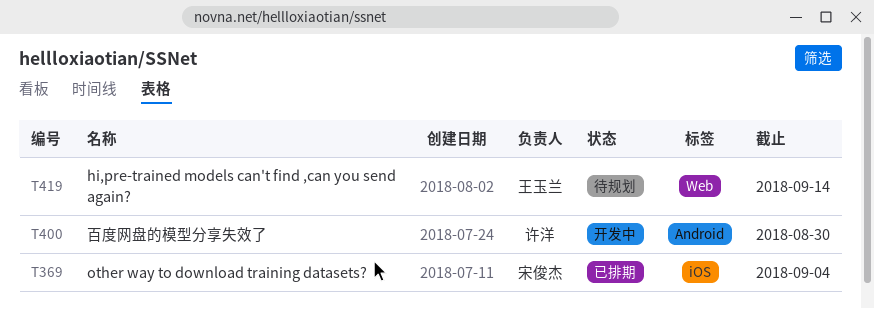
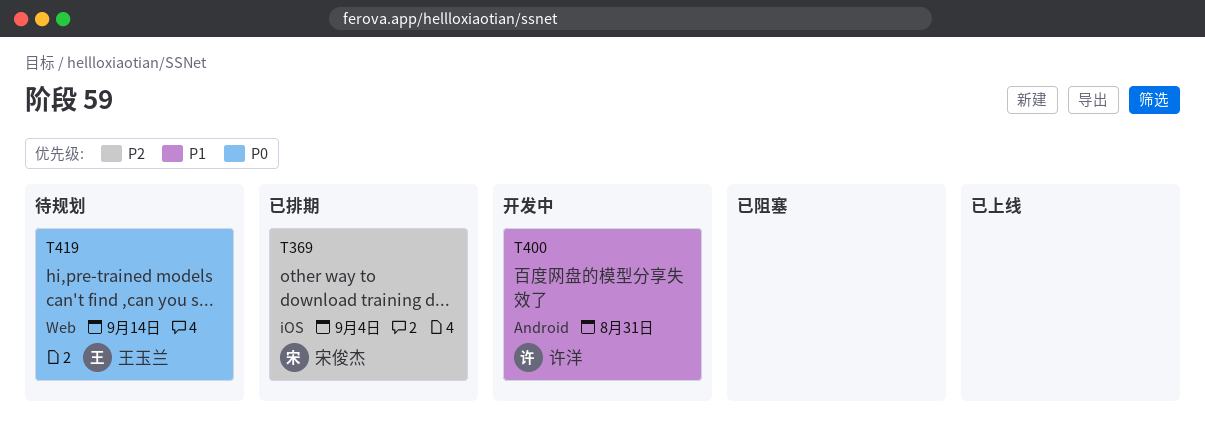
T400, due: Aug 30 -> Aug 31

